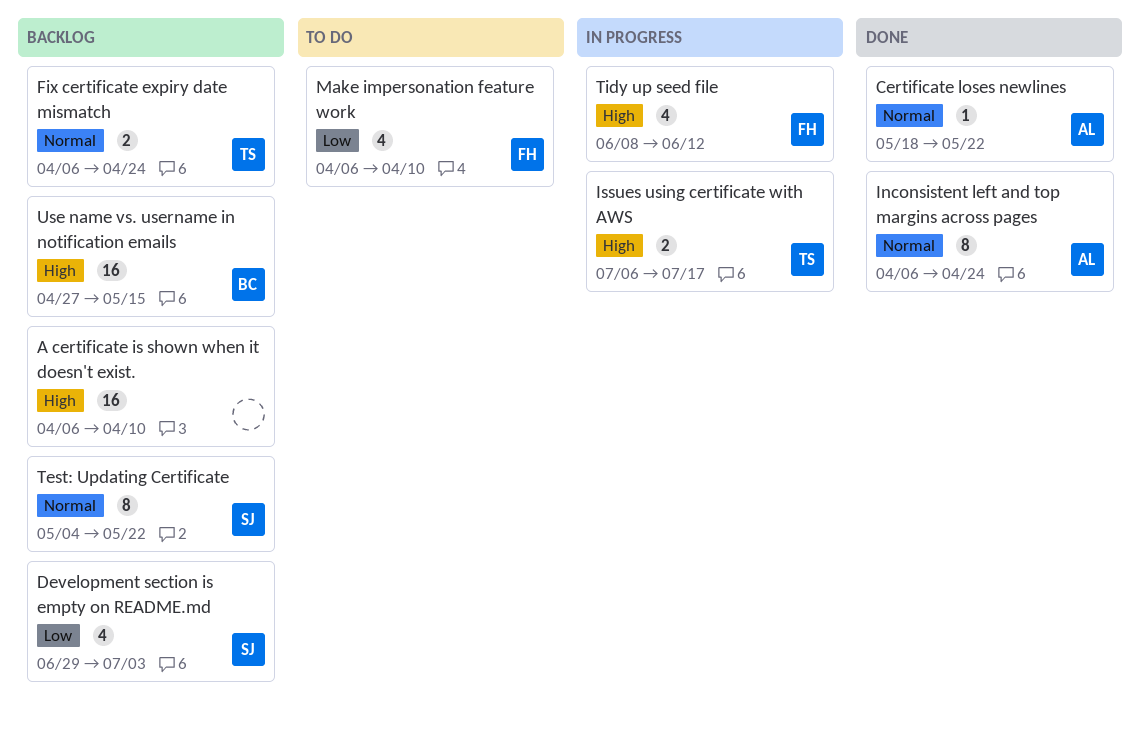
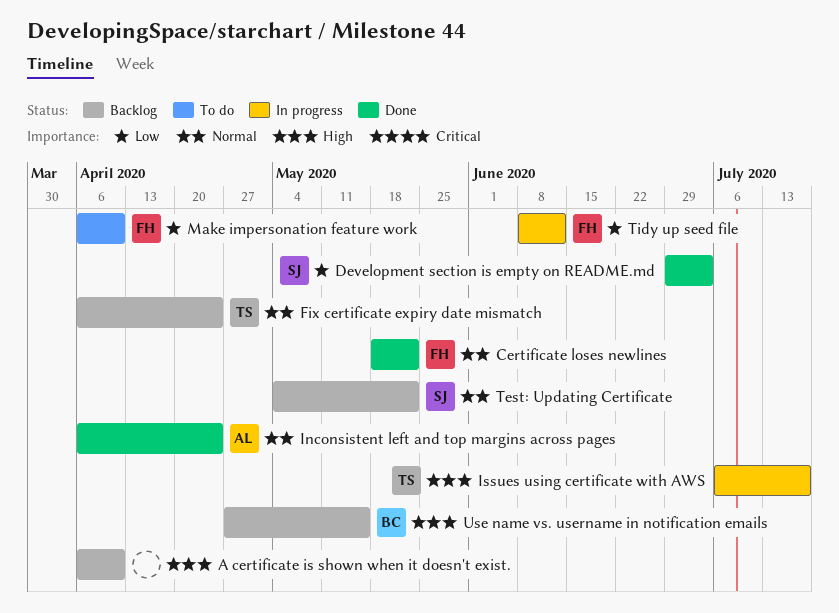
Certificate loses newlines, owner: AL -> FH
Development section is empty on README.md, status: Backlog -> Done
Tidy up seed file, priority: High -> Low

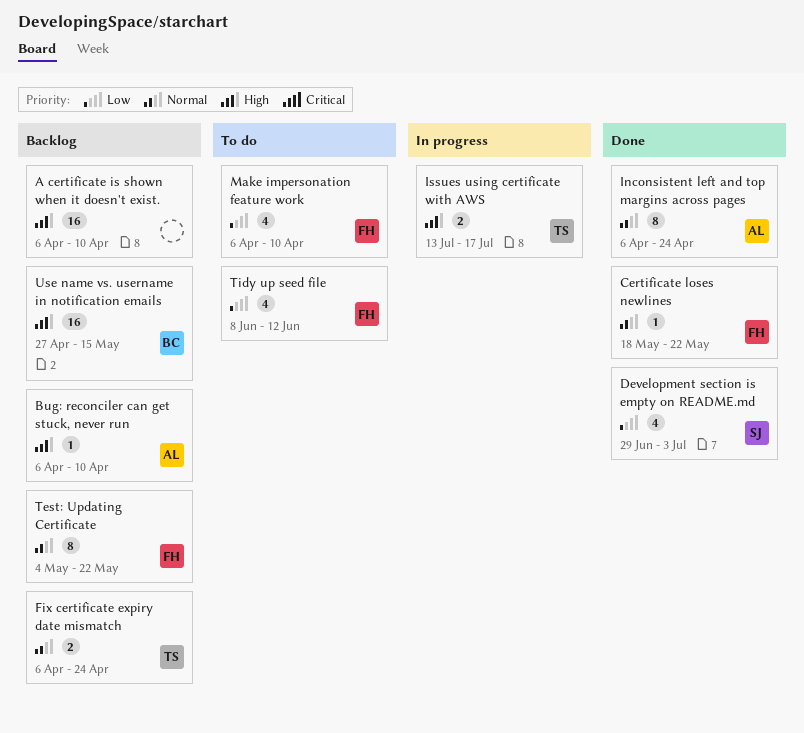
Bug: reconciler can get stuck, never run: none -> present
Issues using certificate with AWS, start: Jul 6 -> Jul 13
Test: Updating Certificate, owner: SJ -> FH
Tidy up seed file, status: In progress -> To do

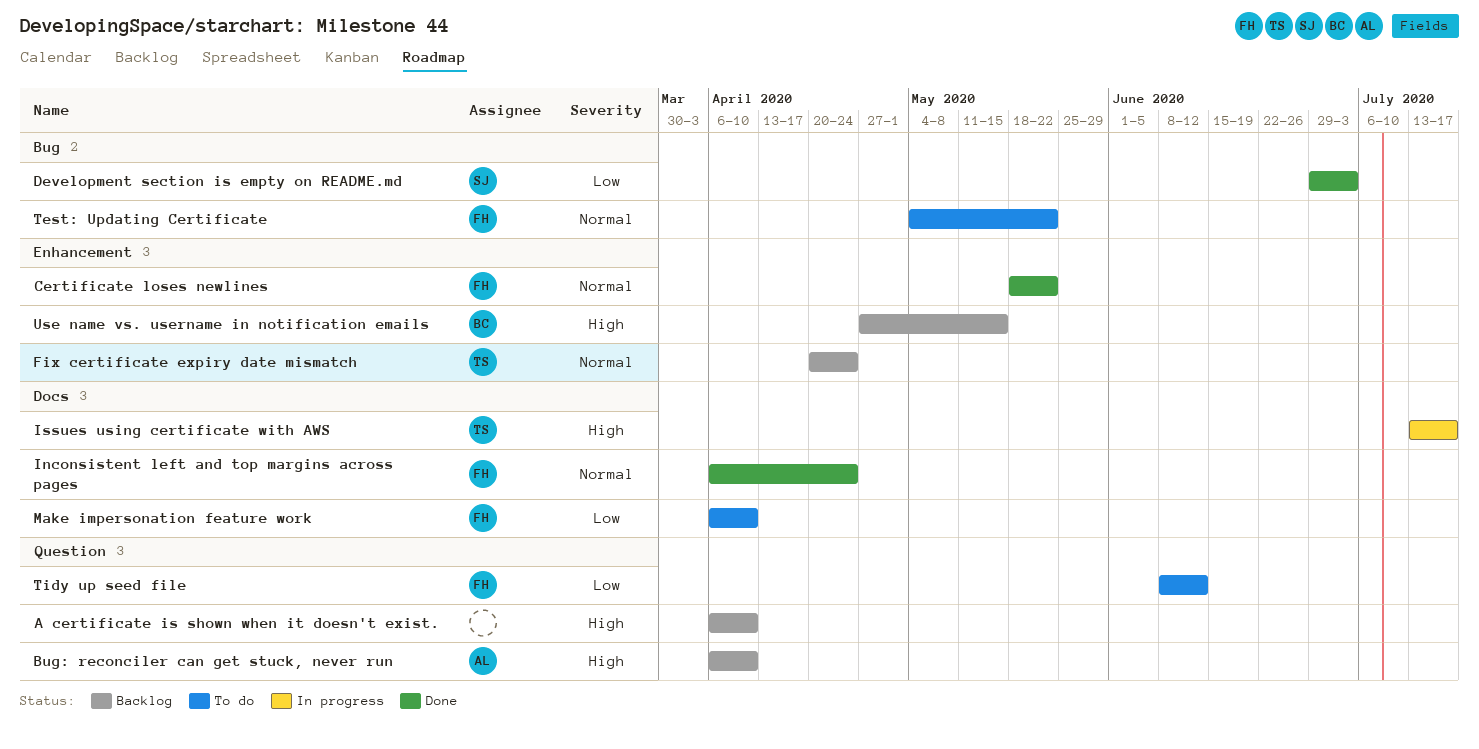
Fix certificate expiry date mismatch, start: Apr 6 -> Apr 20
Inconsistent left and top margins across pages, owner: AL -> FH
Test: Updating Certificate, status: Backlog -> To do

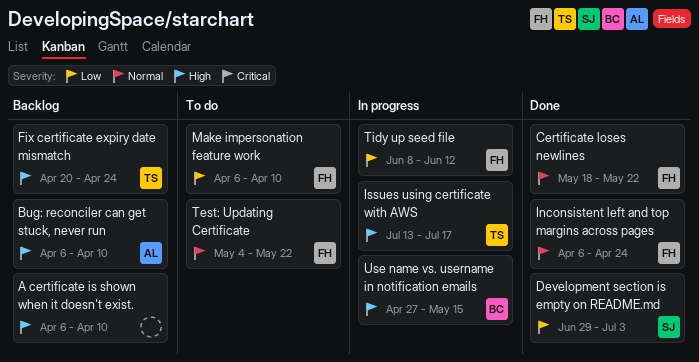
Fix certificate expiry date mismatch, priority: Normal -> High
Tidy up seed file, status: To do -> In progress
Use name vs. username in notification emails, status: Backlog -> In progress

